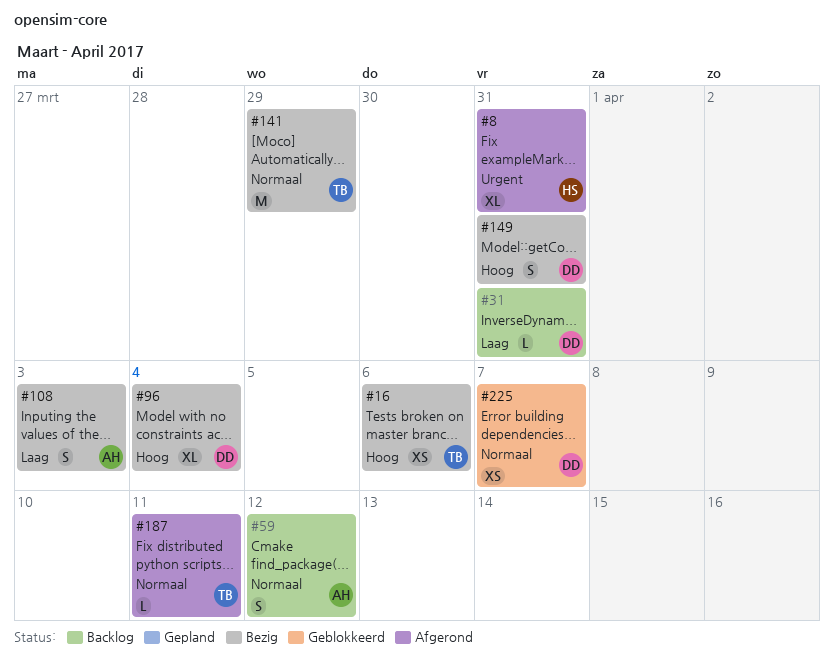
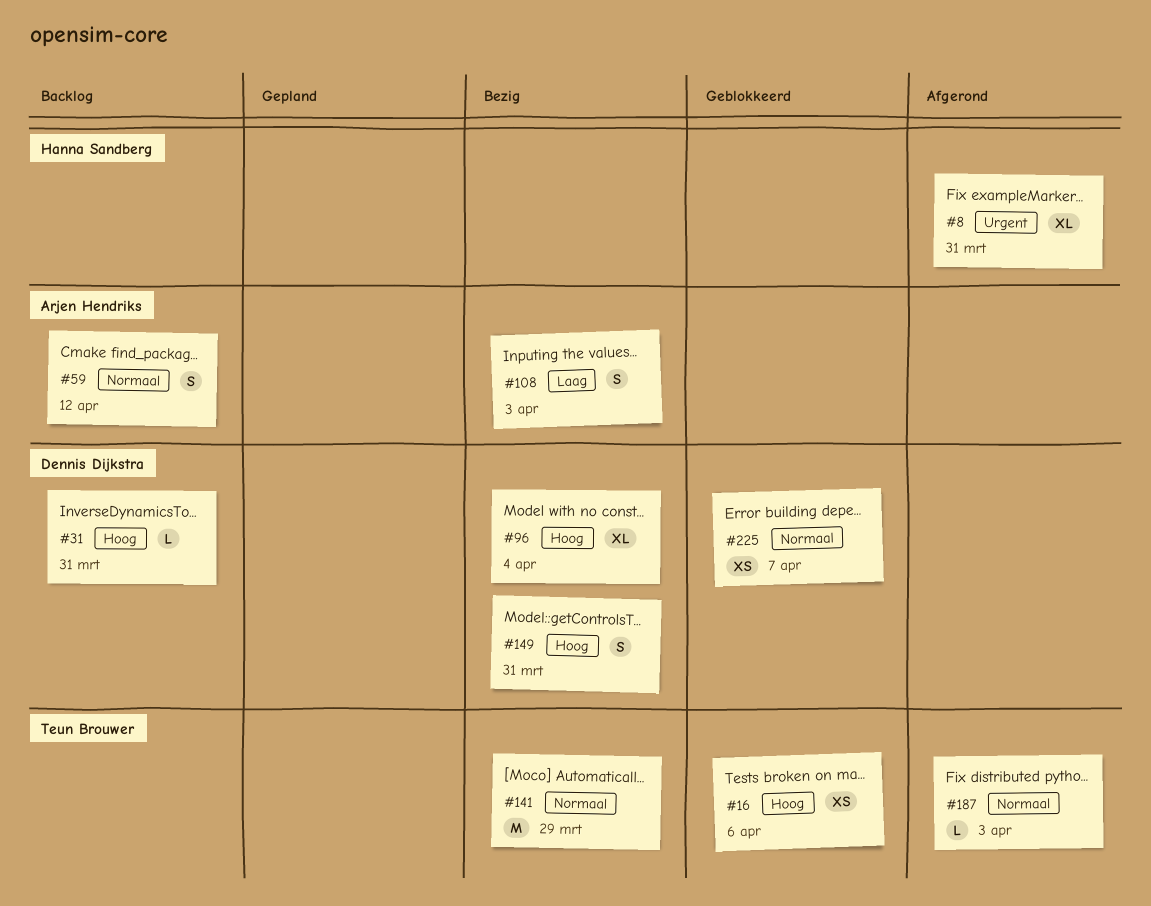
#16, status: Bezig -> Geblokkeerd
#31, priority: Laag -> Hoog
#187, due: Apr 11 -> Apr 3

